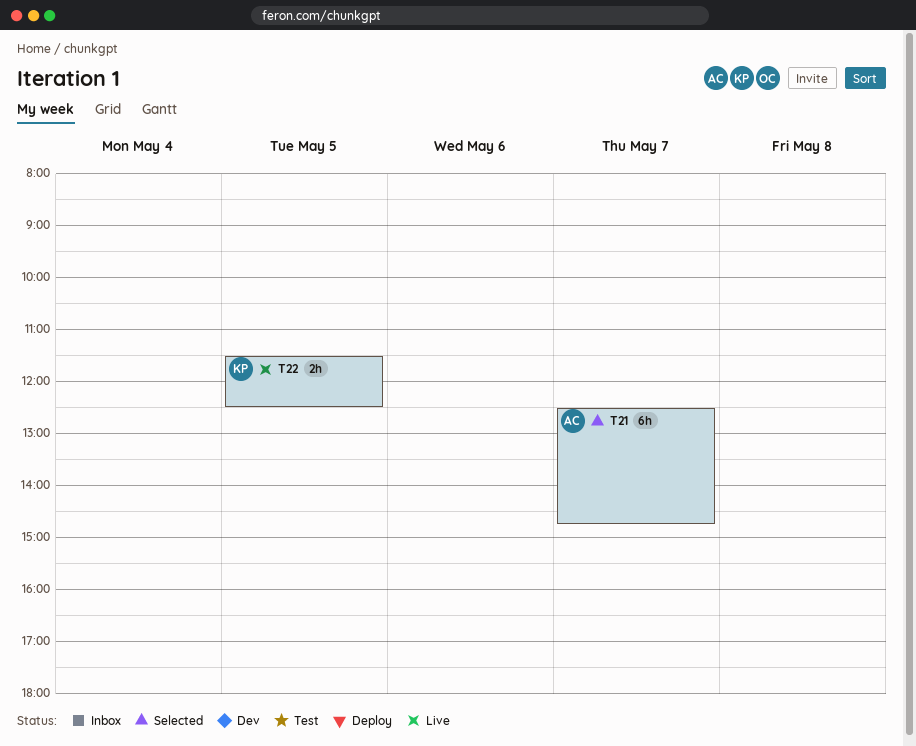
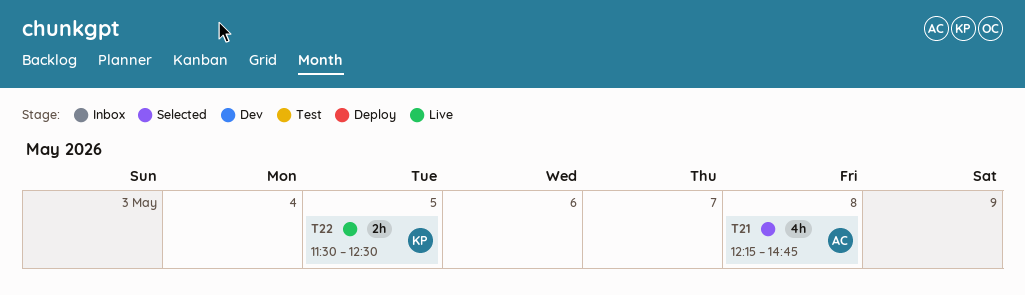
T21, estimate: 6h -> 4h
T21, day: May 7 -> May 8
T21, begins: 12:30 -> 12:15

